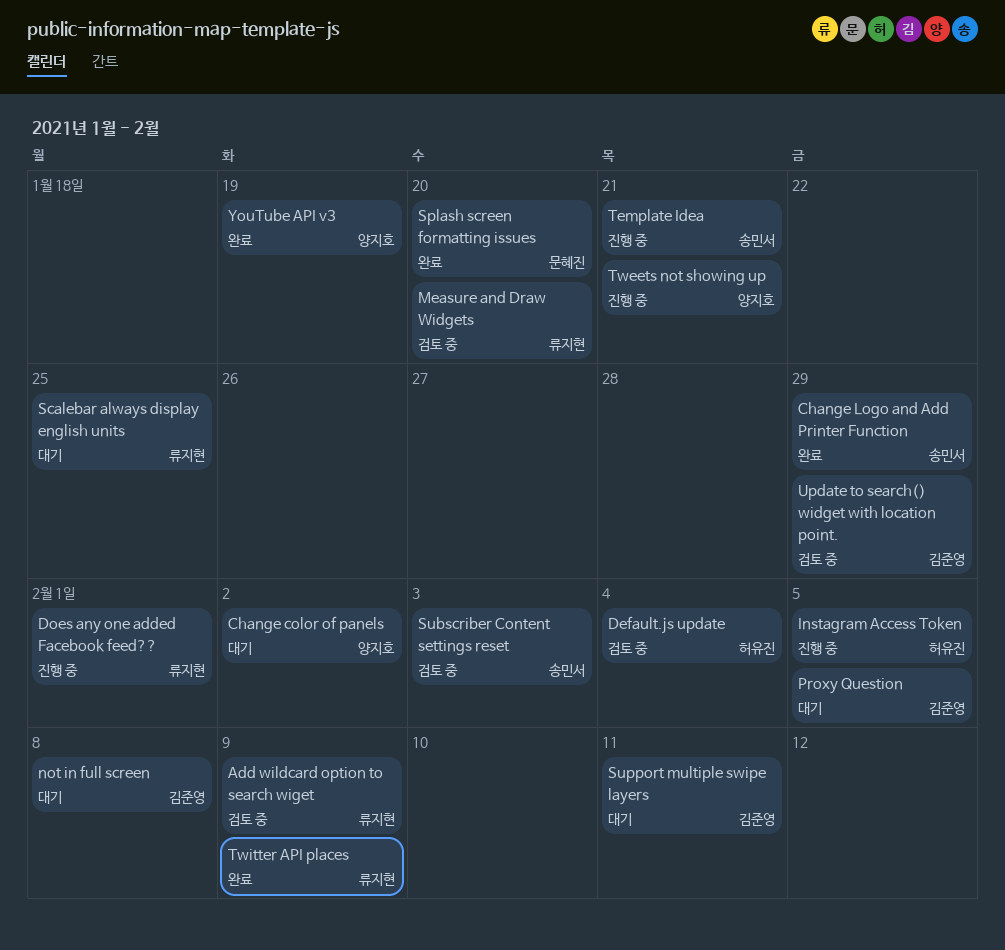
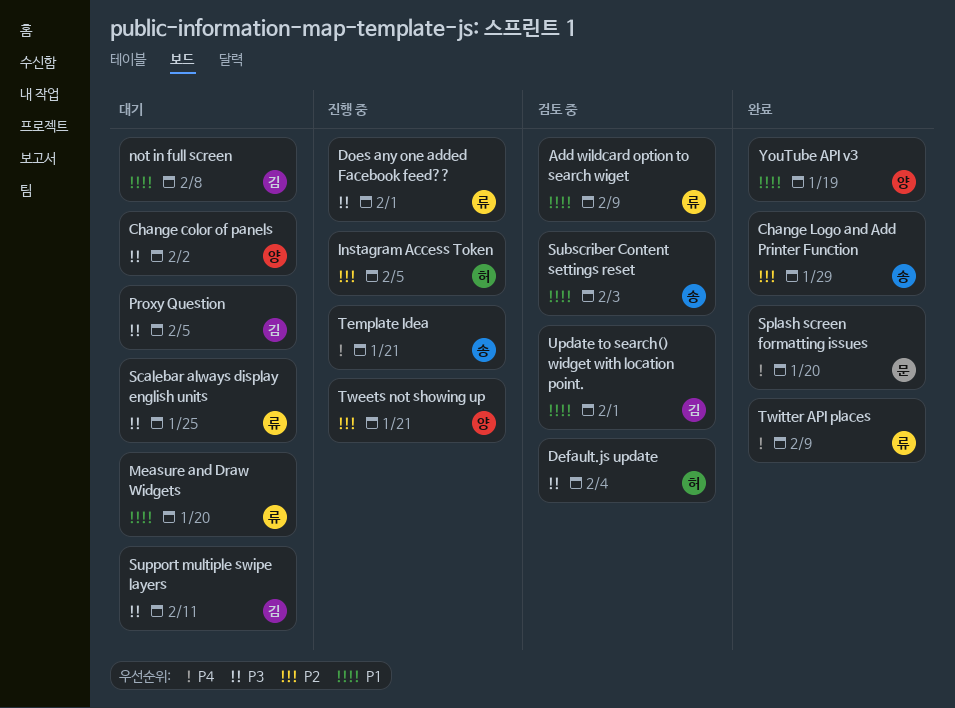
Measure and Draw Widgets, status: 검토 중 -> 대기
Update to search() widget with location point., due: Jan 29 -> Feb 1

